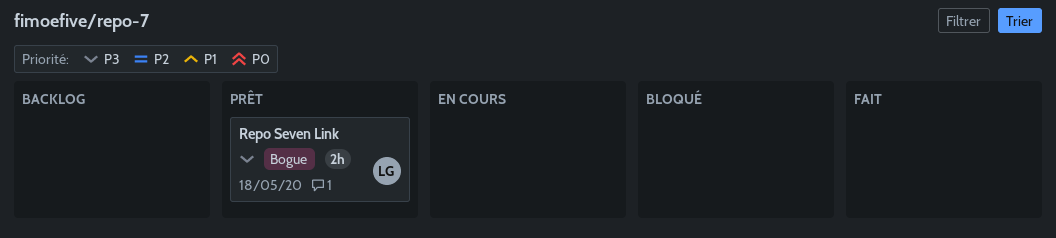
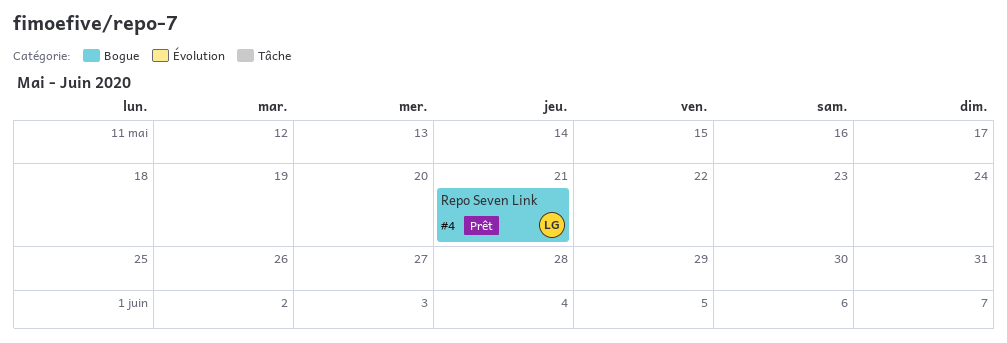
Repo Seven Link, due: May 18 -> May 21

